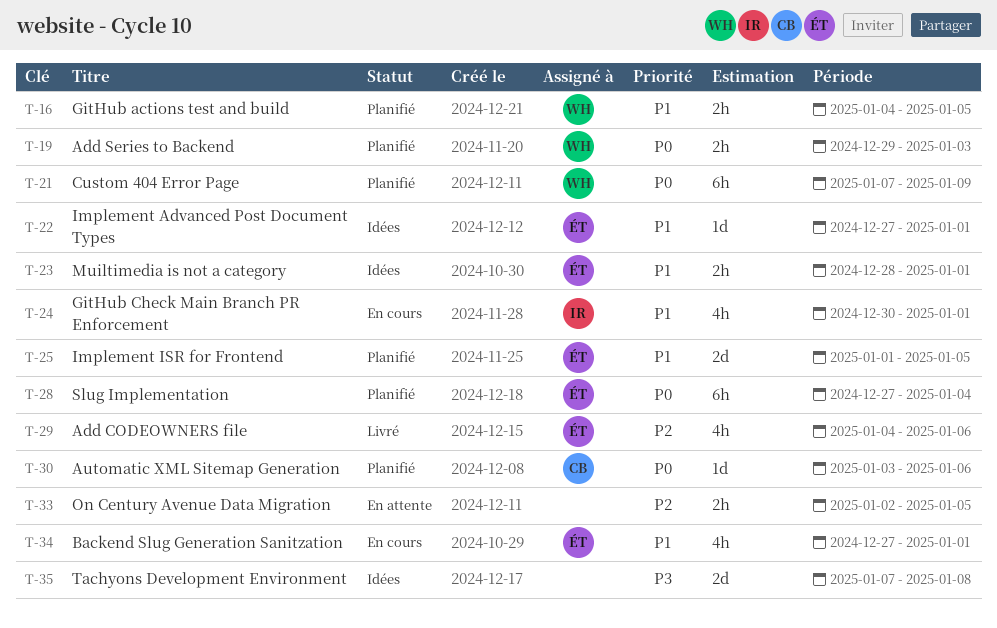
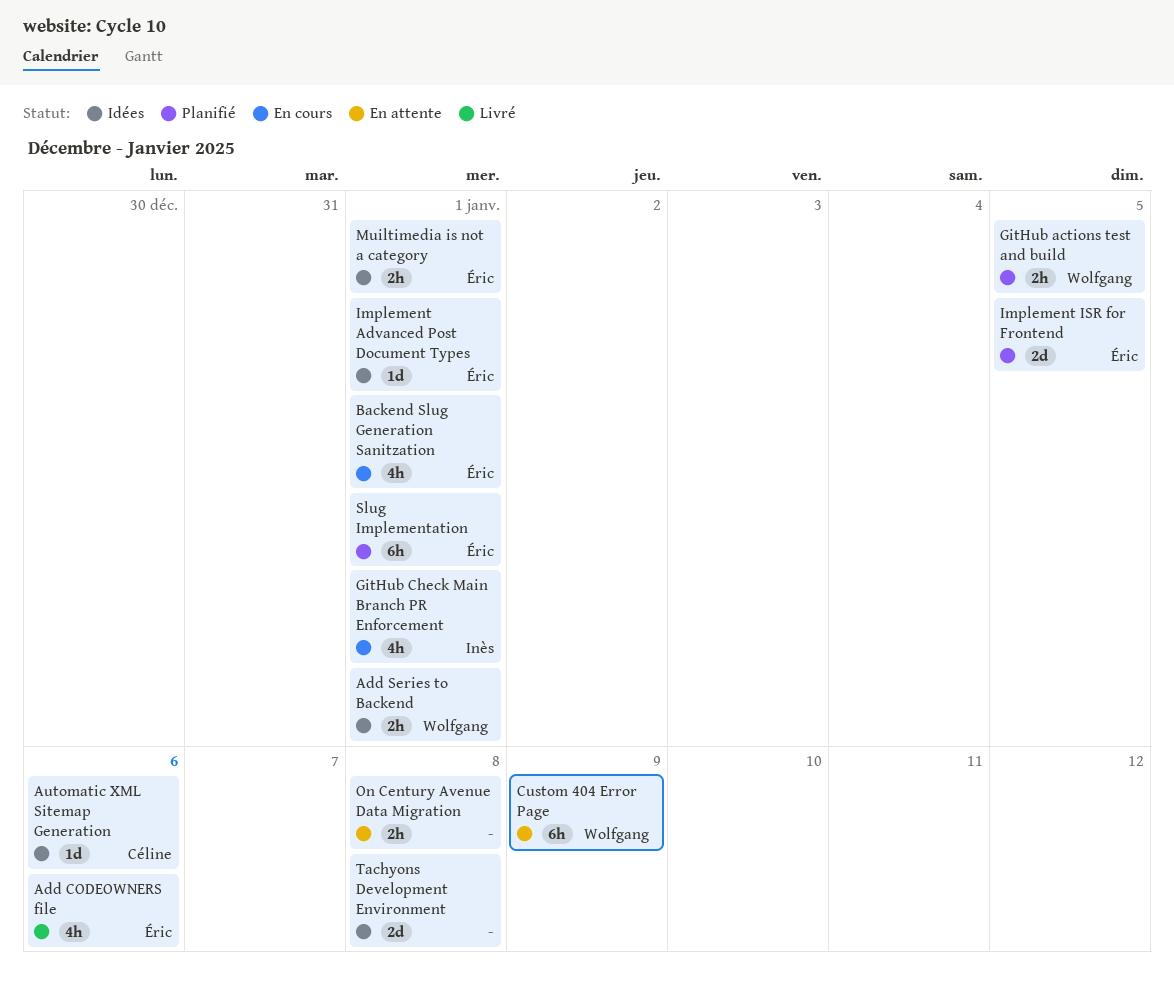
Add Series to Backend, status: Planifié -> Idées
Add Series to Backend, due: Jan 3 -> Jan 1
Automatic XML Sitemap Generation, status: Planifié -> Idées
Custom 404 Error Page, status: Planifié -> En attente
On Century Avenue Data Migration, due: Jan 5 -> Jan 8
Slug Implementation, due: Jan 4 -> Jan 1

